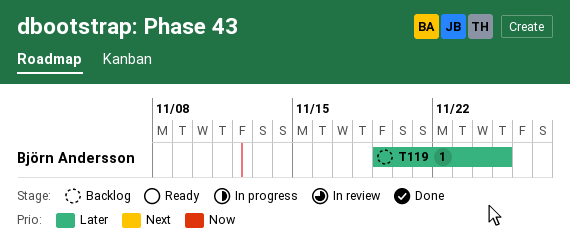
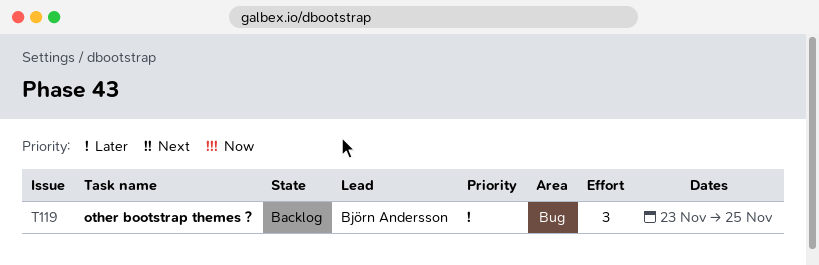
T119, estimate: 1 -> 3
T119, start: Nov 19 -> Nov 23

